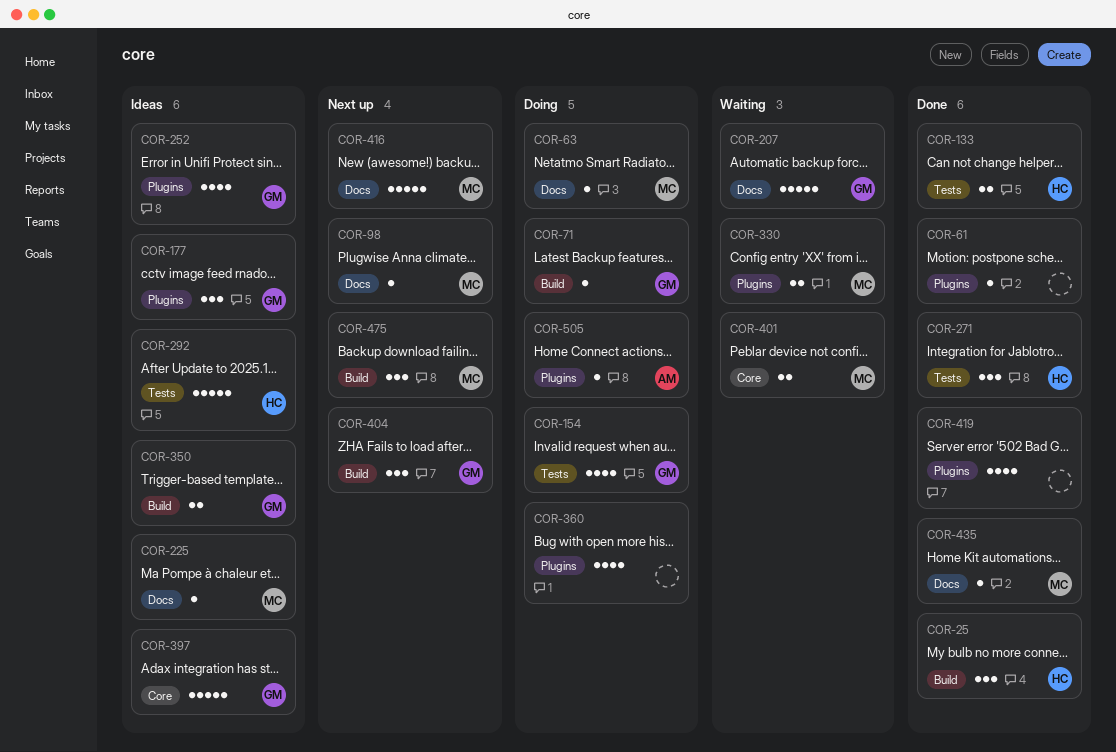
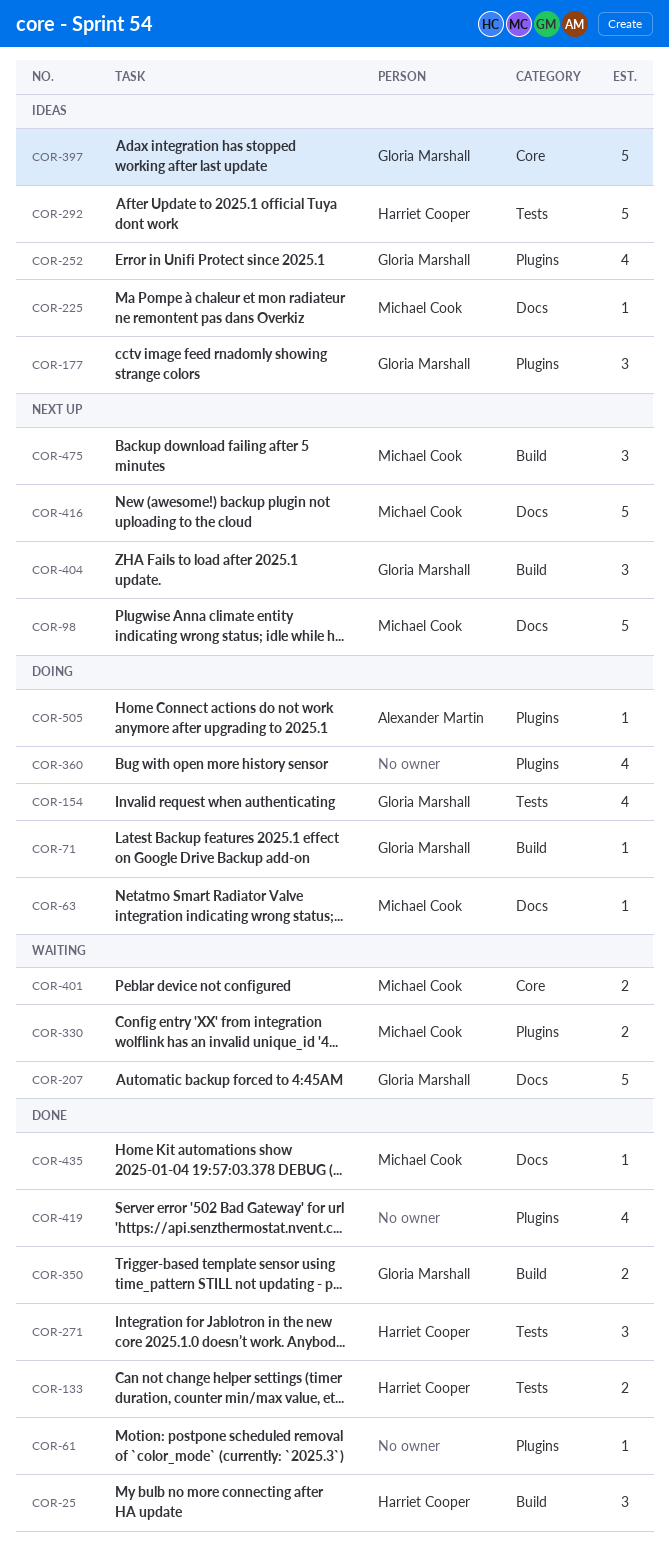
COR-98, estimate: 1 -> 5
COR-350, status: Ideas -> Done

